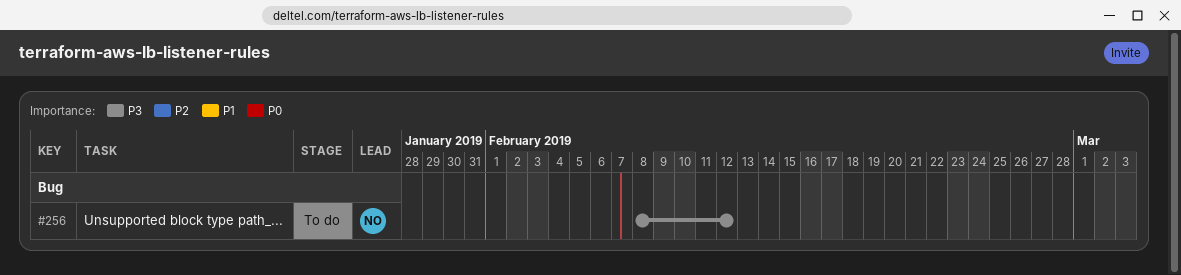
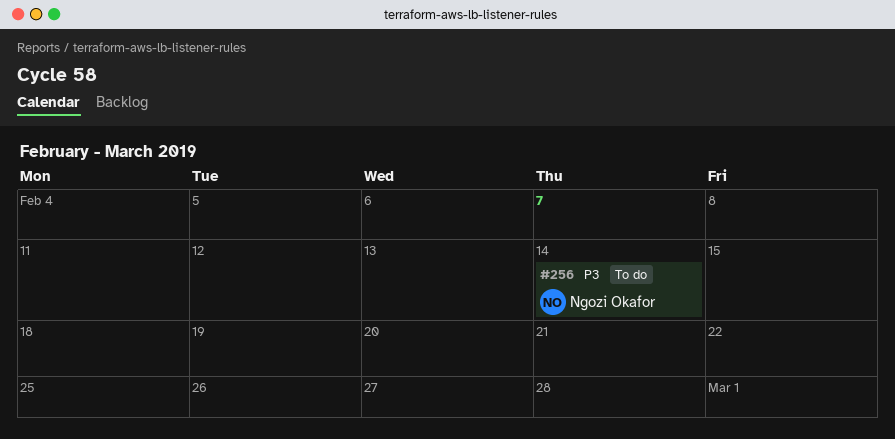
#256, due: Feb 12 -> Feb 14

